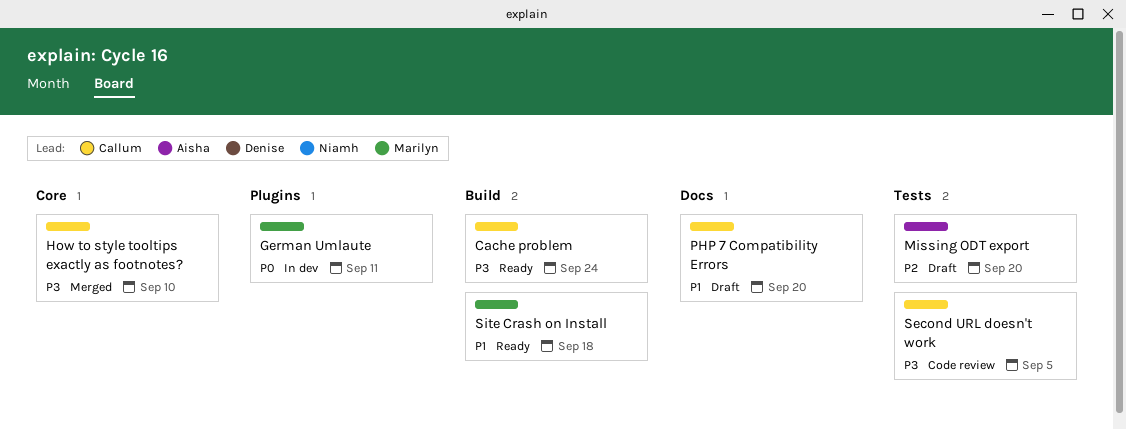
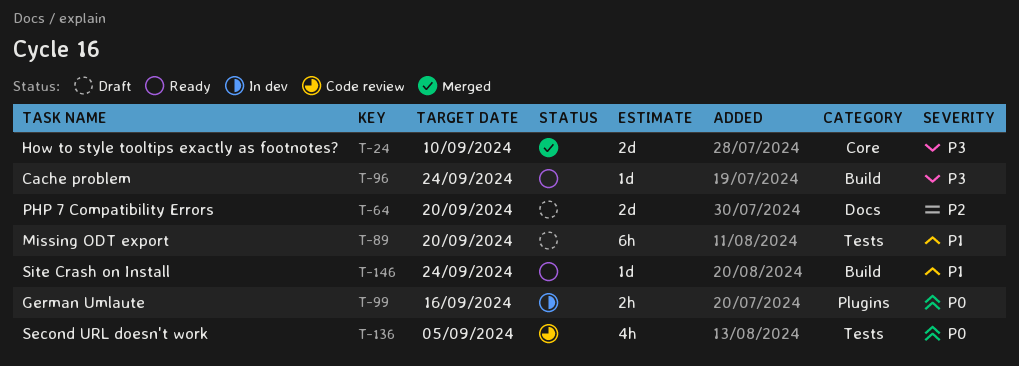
German Umlaute, due: Sep 11 -> Sep 16
Missing ODT export, priority: P2 -> P1
PHP 7 Compatibility Errors, priority: P1 -> P2
Second URL doesn't work, priority: P3 -> P0
Site Crash on Install, due: Sep 18 -> Sep 24

